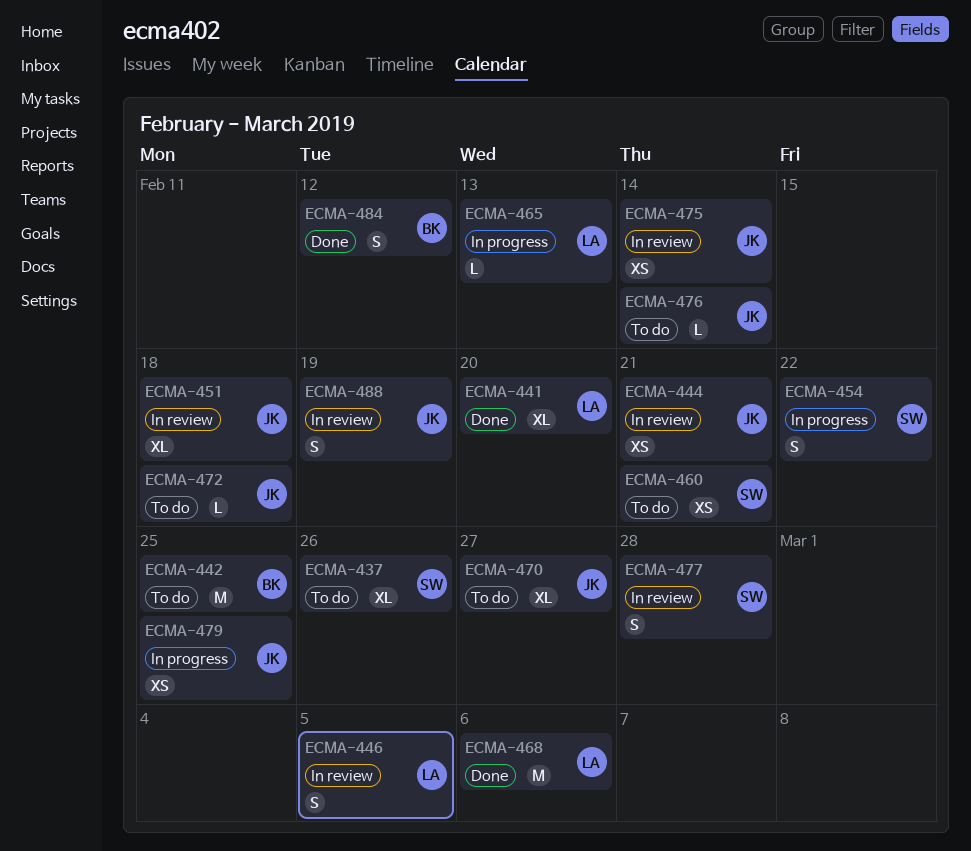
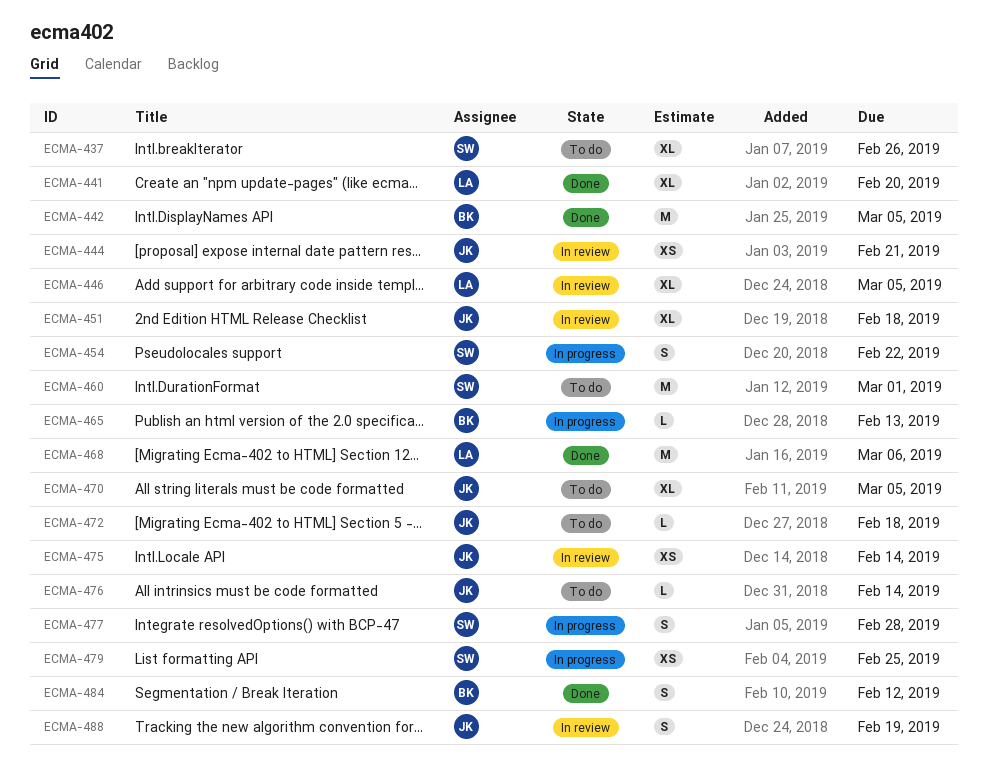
ECMA-442, status: To do -> Done
ECMA-442, due: Feb 25 -> Mar 5
ECMA-446, estimate: S -> XL
ECMA-460, estimate: XS -> M
ECMA-460, due: Feb 21 -> Mar 1
ECMA-465, owner: LA -> BK
ECMA-470, due: Feb 27 -> Mar 5
ECMA-477, status: In review -> In progress
ECMA-479, owner: JK -> SW

